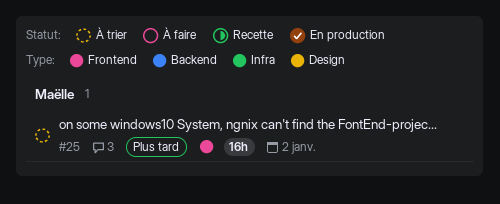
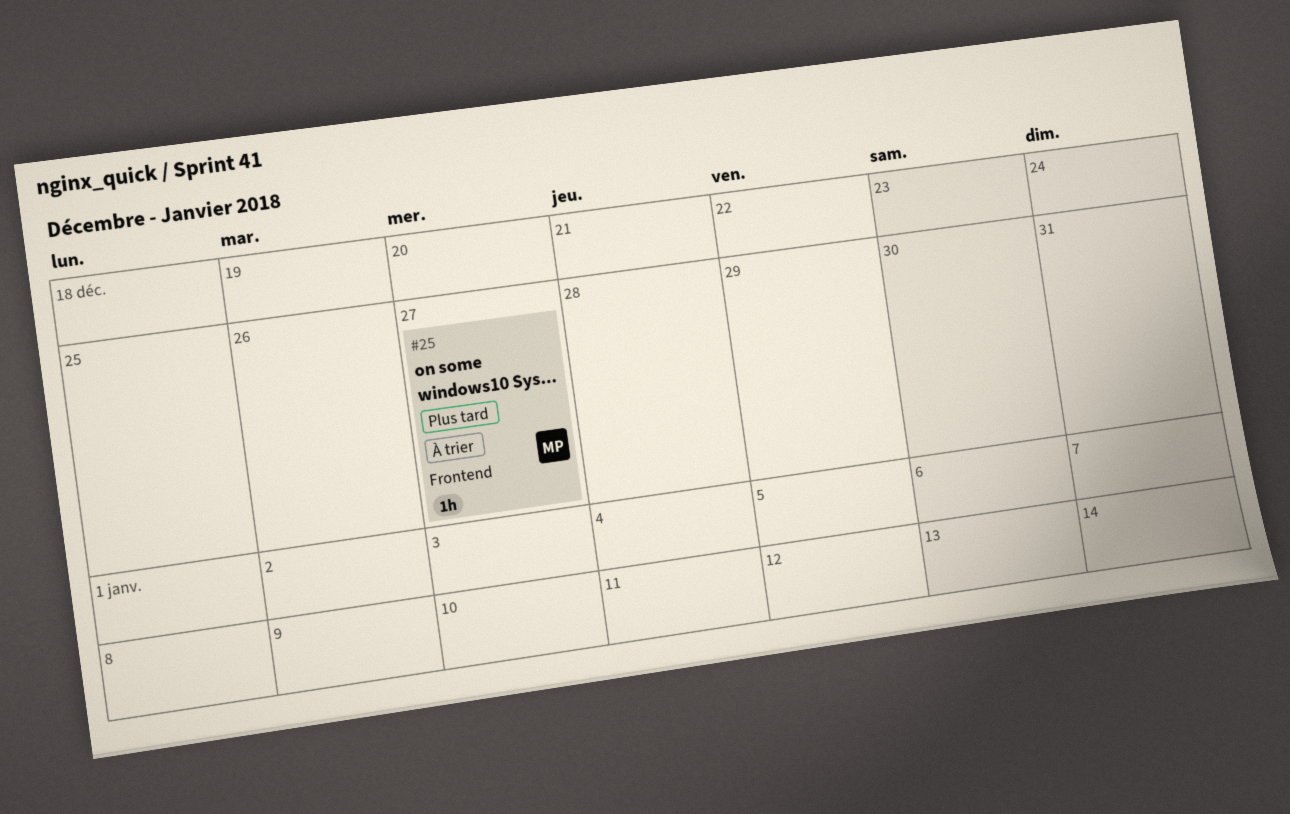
#25, estimate: 16h -> 1h
#25, due: Jan 2 -> Dec 27

